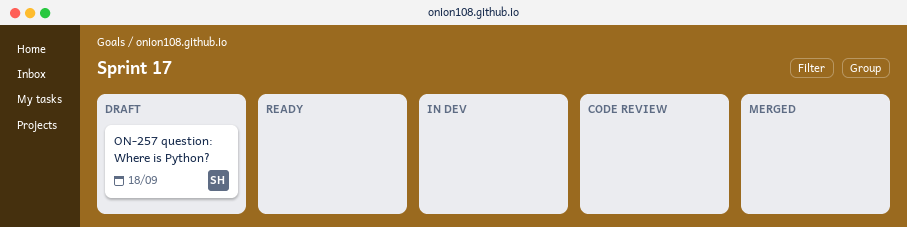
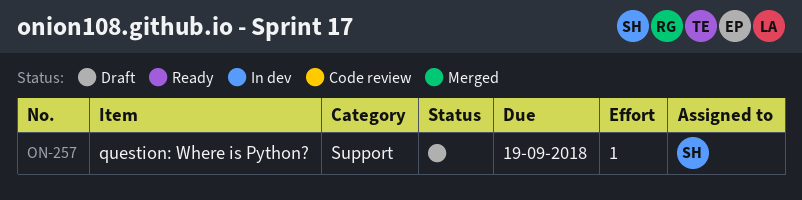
ON-257, due: Sep 18 -> Sep 19

